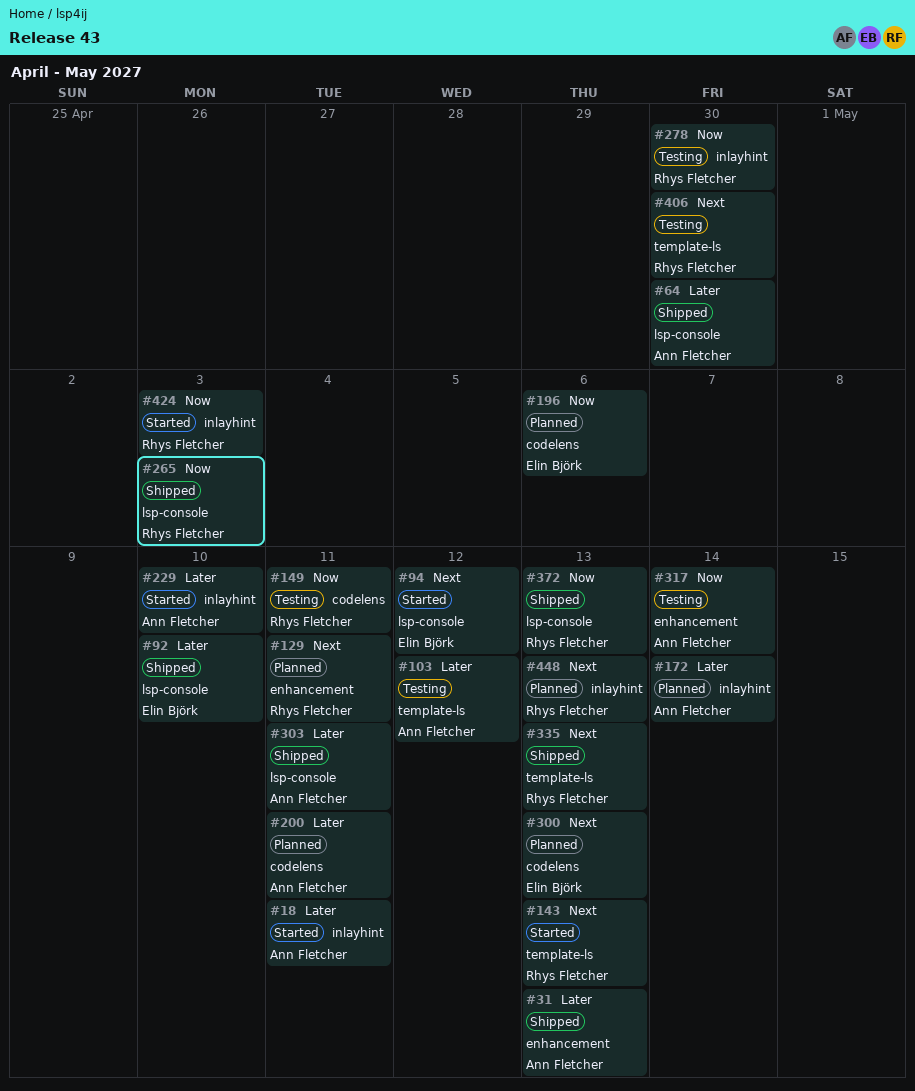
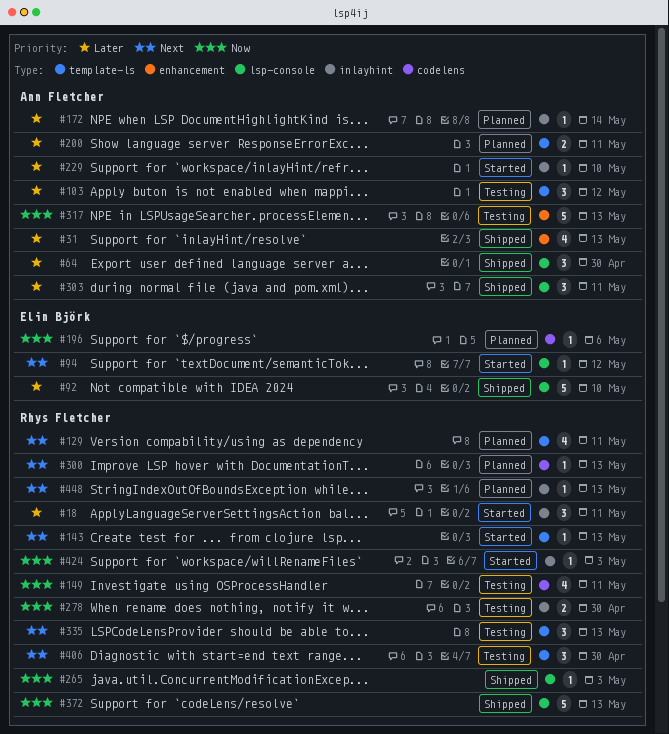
#18, owner: Ann Fletcher -> Rhys Fletcher
#129, label: enhancement -> template-ls
#200, label: codelens -> template-ls
#300, owner: Elin Björk -> Rhys Fletcher
#317, due: May 14 -> May 13
#335, status: Shipped -> Testing

